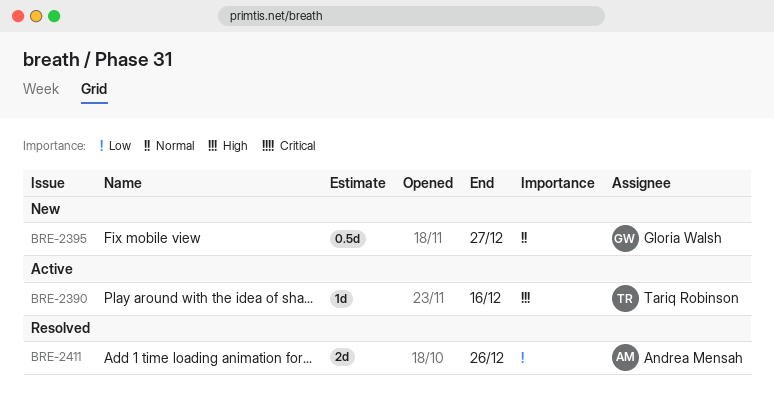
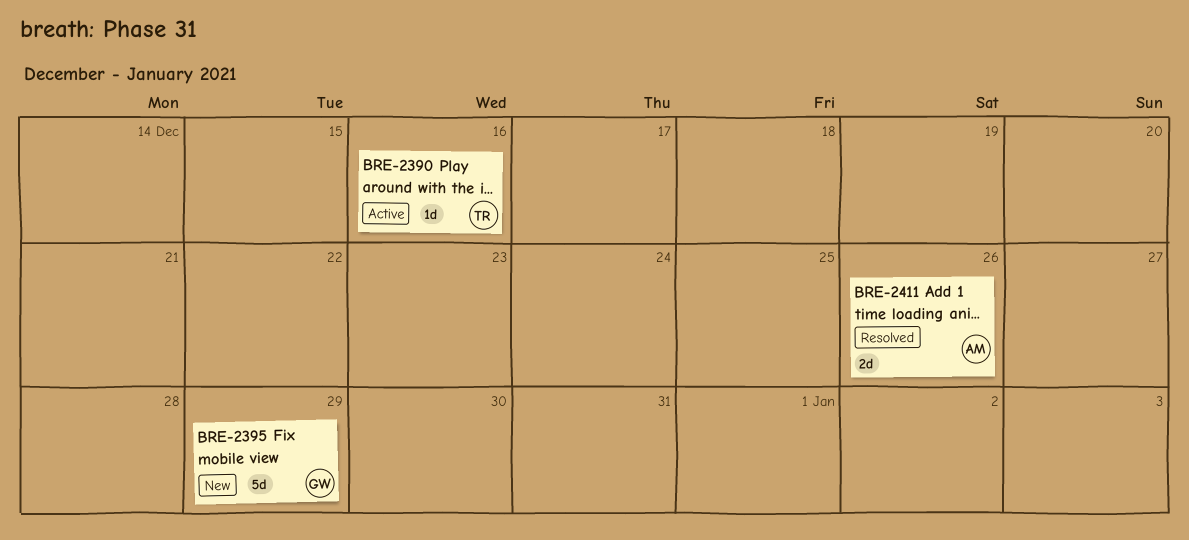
BRE-2395, estimate: 0.5d -> 5d
BRE-2395, due: Dec 27 -> Dec 29

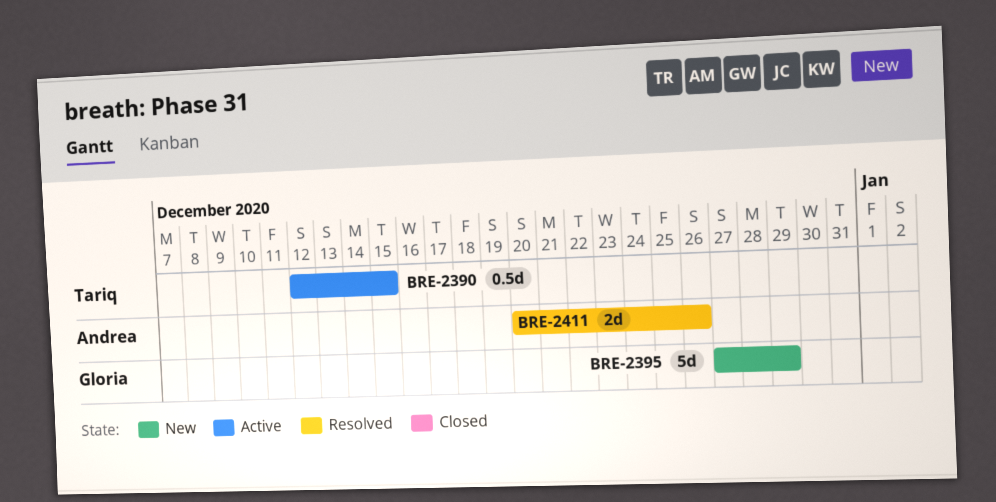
BRE-2390, estimate: 1d -> 0.5d
BRE-2390, due: Dec 16 -> Dec 15

